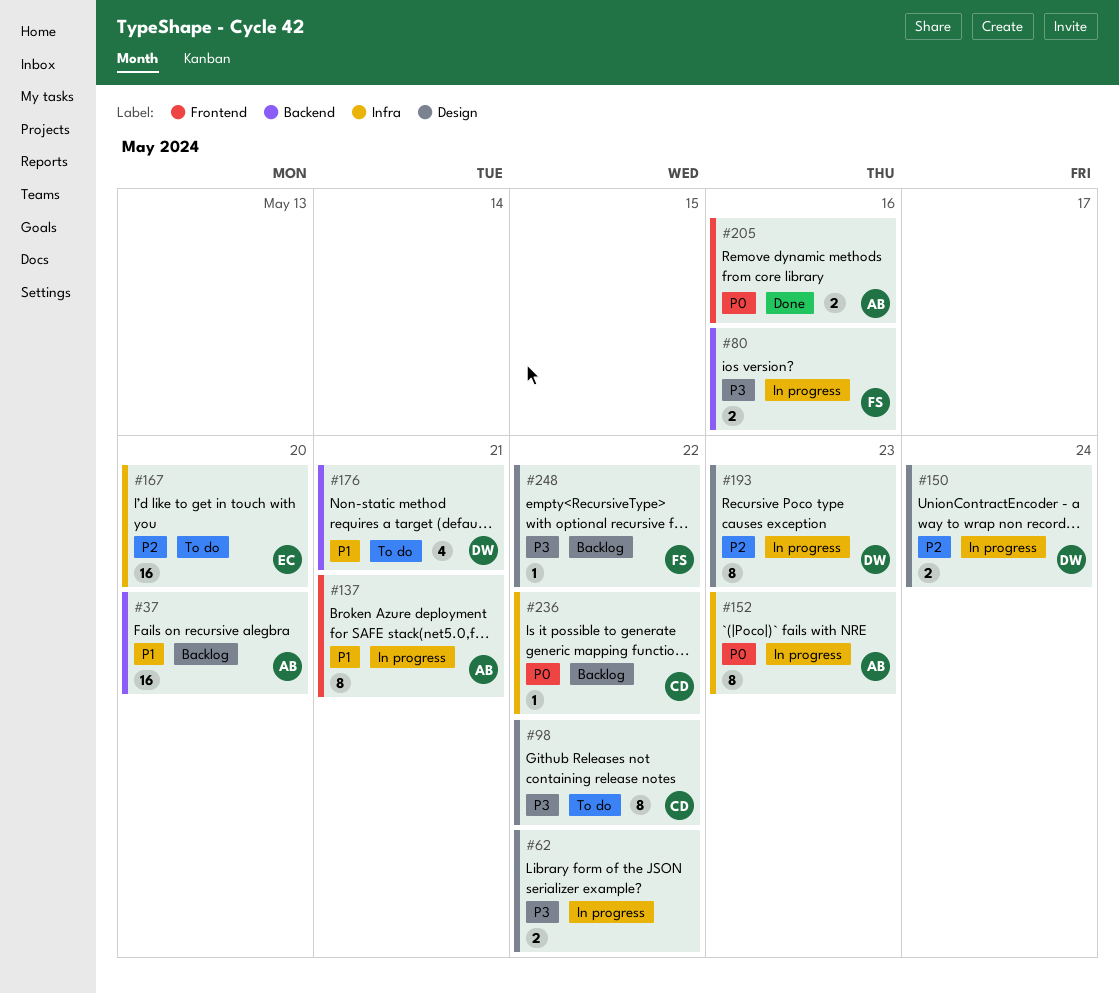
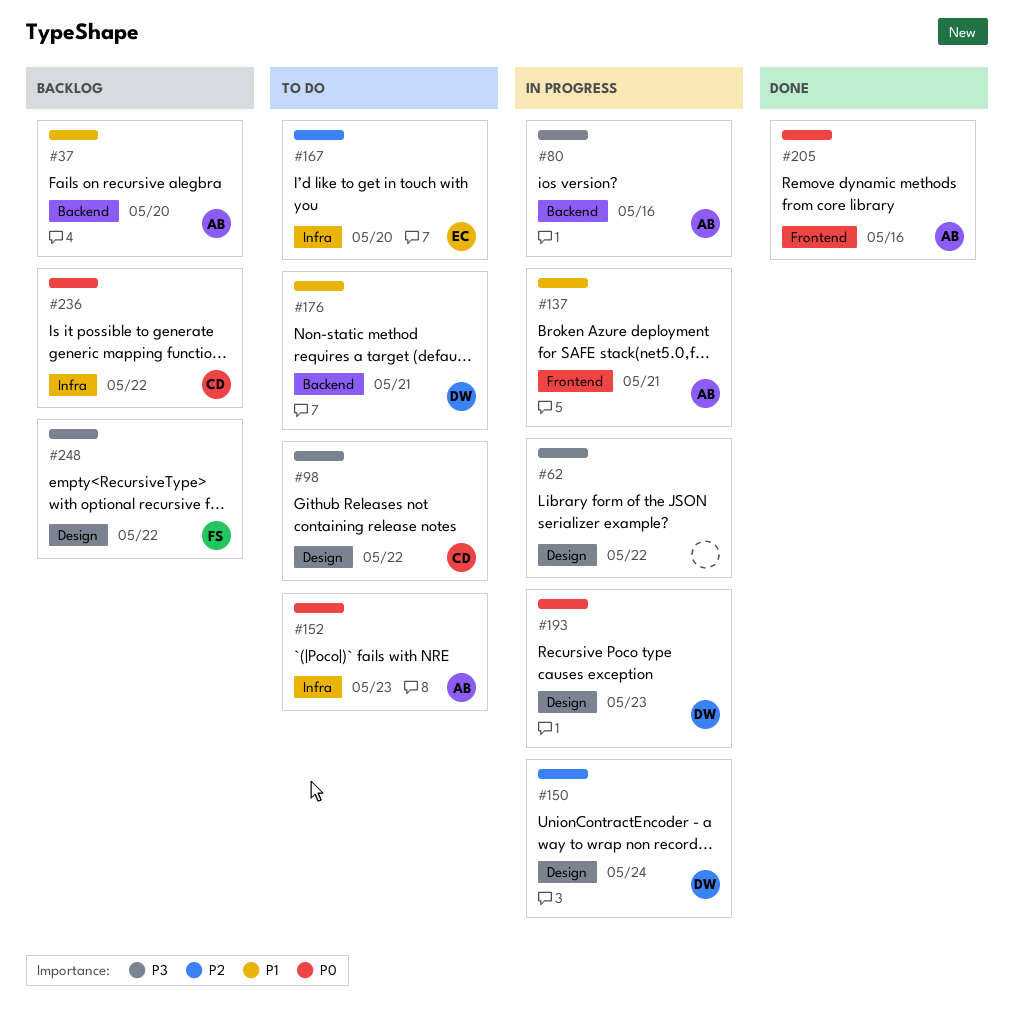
#80, owner: FS -> AB
#152, status: In progress -> To do
#193, priority: P2 -> P0

